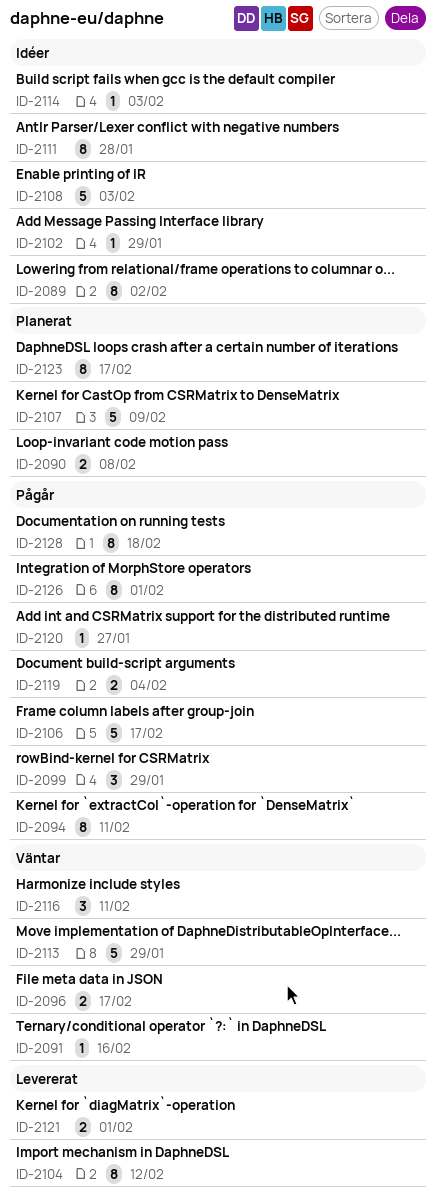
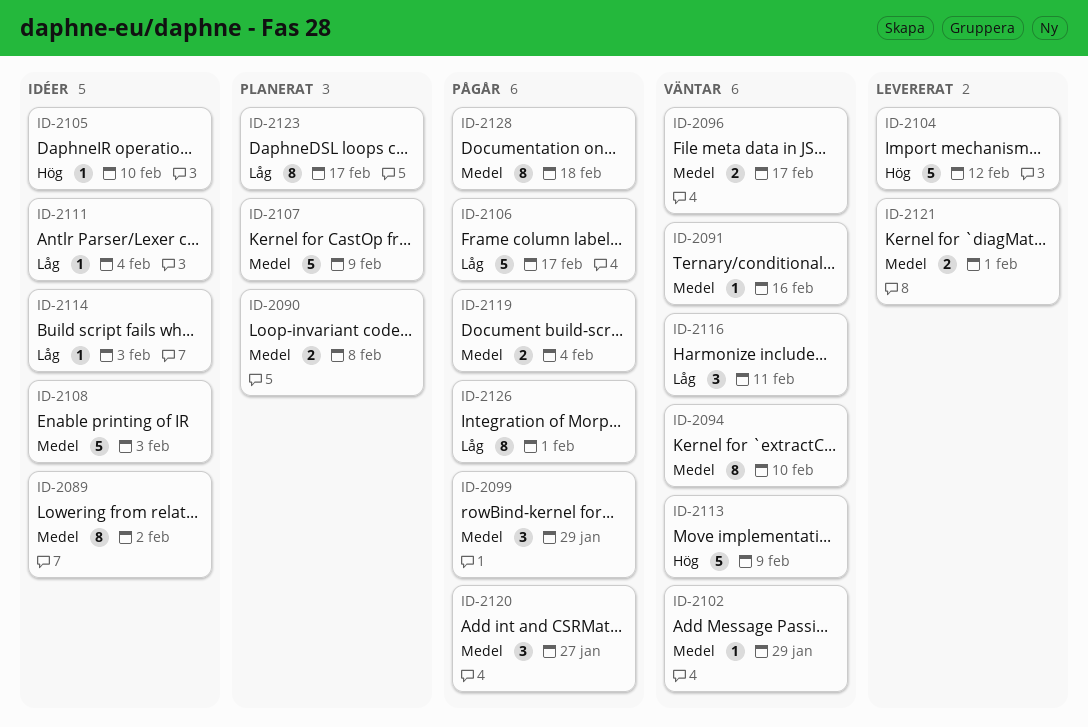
ID-2094, status: Pågår -> Väntar
ID-2094, due: Feb 11 -> Feb 10
ID-2102, status: Idéer -> Väntar
ID-2104, estimate: 8 -> 5
ID-2105: none -> present
ID-2111, estimate: 8 -> 1
ID-2111, due: Jan 28 -> Feb 4
ID-2113, due: Jan 29 -> Feb 9
ID-2120, estimate: 1 -> 3

